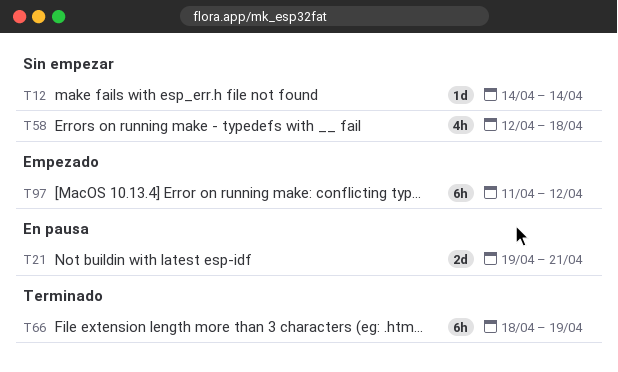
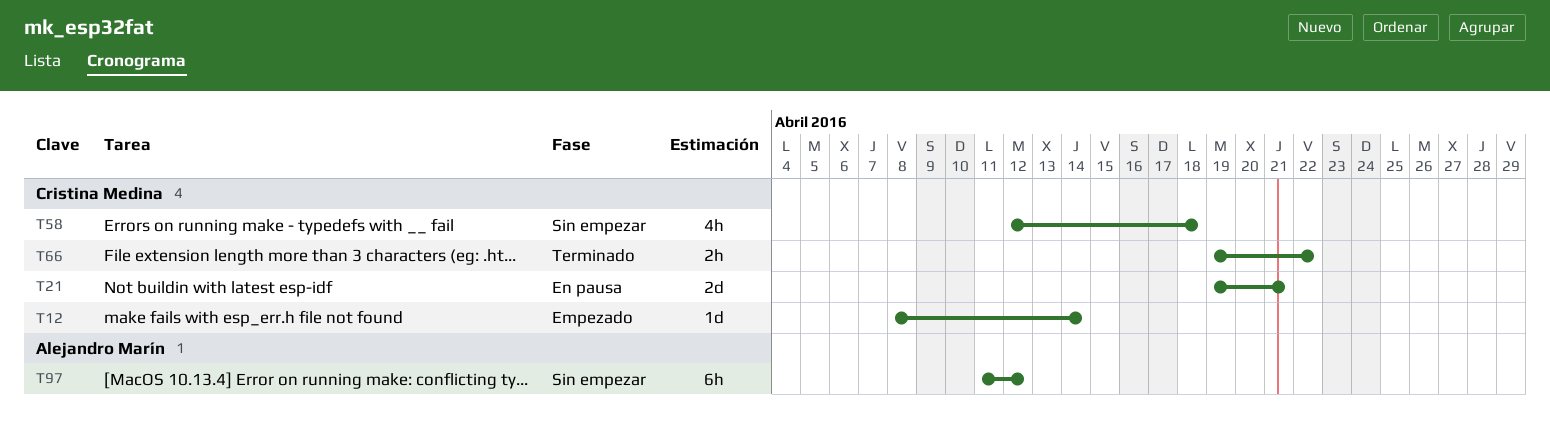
T12, status: Sin empezar -> Empezado
T12, start: Apr 14 -> Apr 8
T66, estimate: 6h -> 2h
T66, start: Apr 18 -> Apr 19
T66, due: Apr 19 -> Apr 22
T97, status: Empezado -> Sin empezar

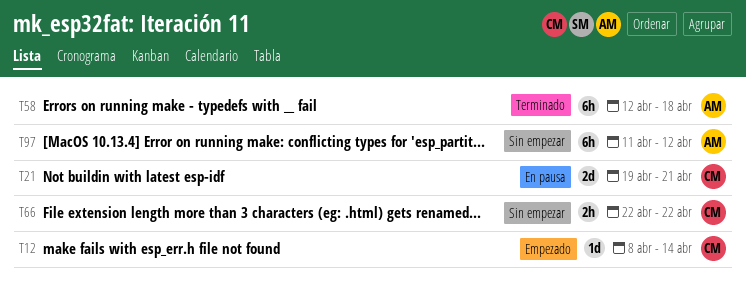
T58, status: Sin empezar -> Terminado
T58, owner: Cristina Medina -> Alejandro Marín
T58, estimate: 4h -> 6h
T66, status: Terminado -> Sin empezar
T66, start: Apr 19 -> Apr 22

